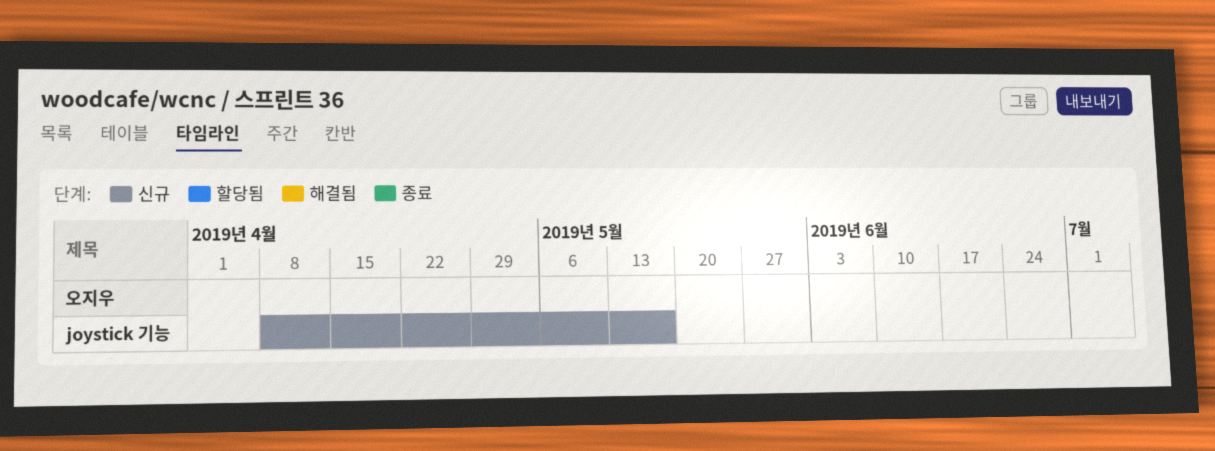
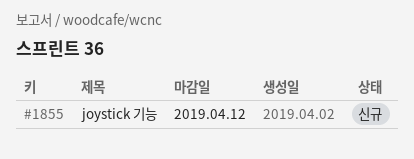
joystick 기능, due: May 17 -> Apr 12

